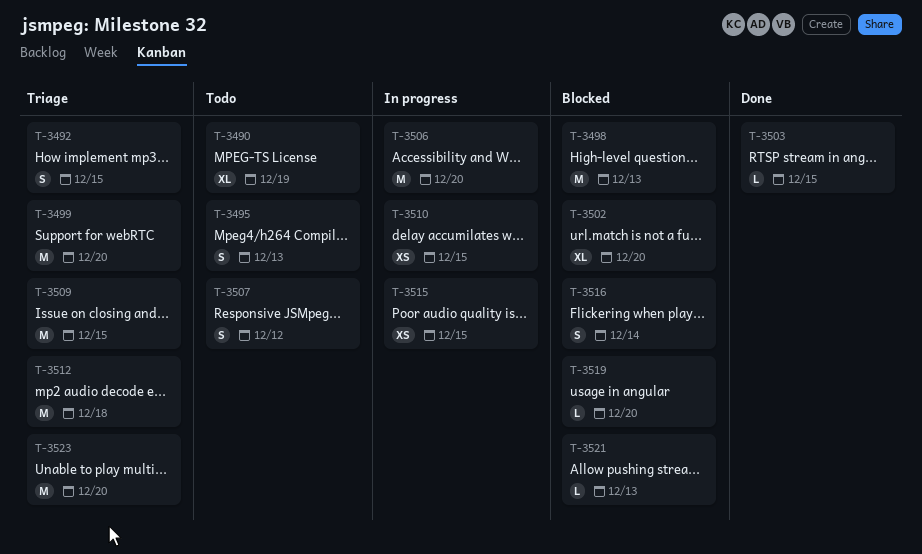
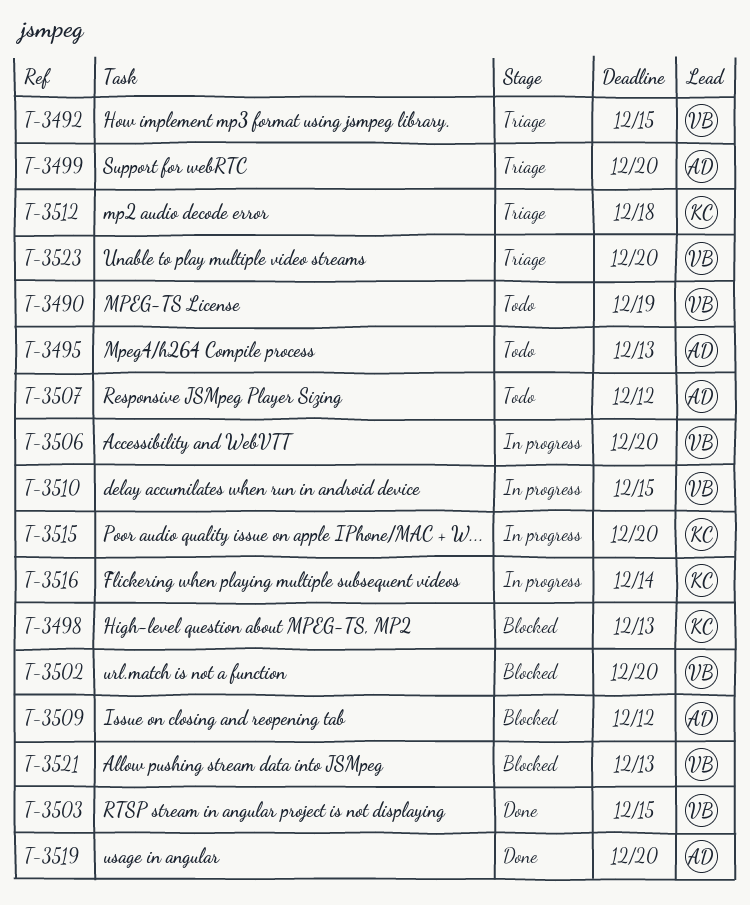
T-3509, status: Triage -> Blocked
T-3509, due: Dec 15 -> Dec 12
T-3515, due: Dec 15 -> Dec 20
T-3516, status: Blocked -> In progress
T-3519, status: Blocked -> Done

